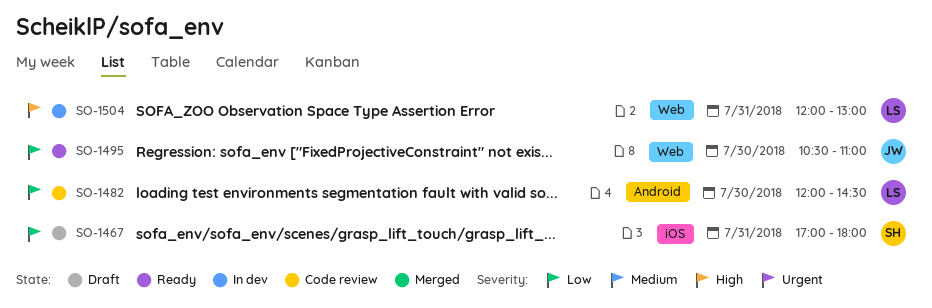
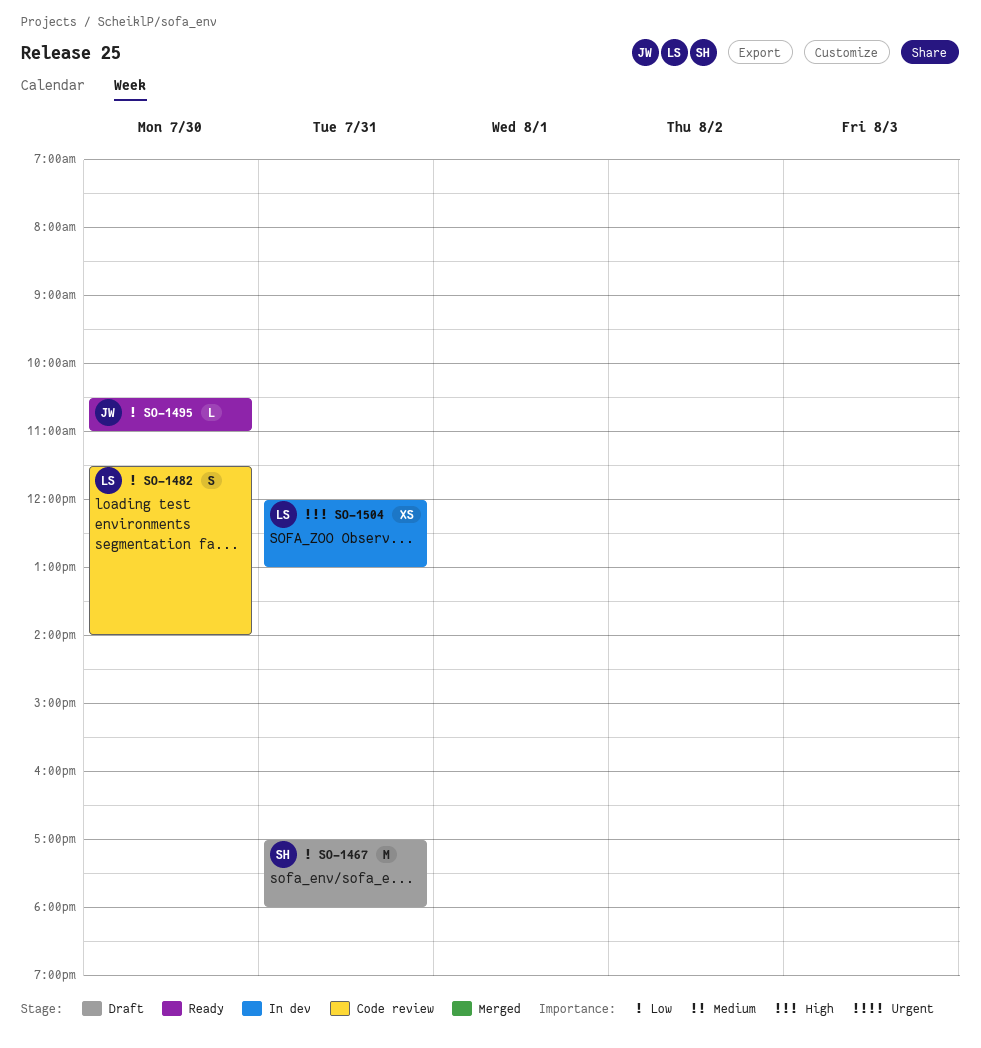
SO-1482, begins: 12:00 -> 11:30
SO-1482, ends: 14:30 -> 14:00

